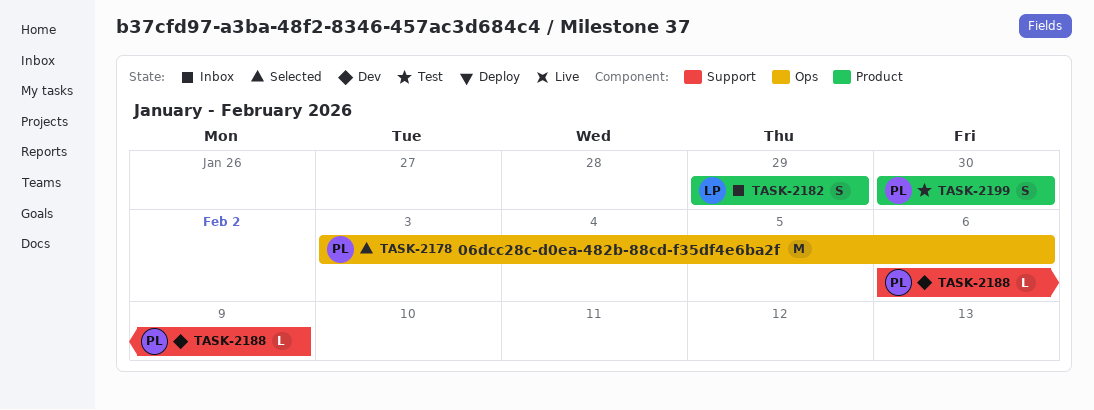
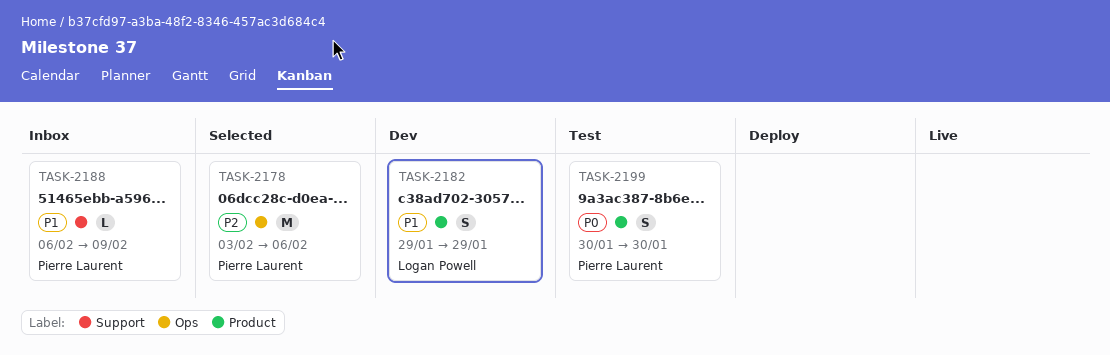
TASK-2182, status: Inbox -> Dev
TASK-2188, status: Dev -> Inbox

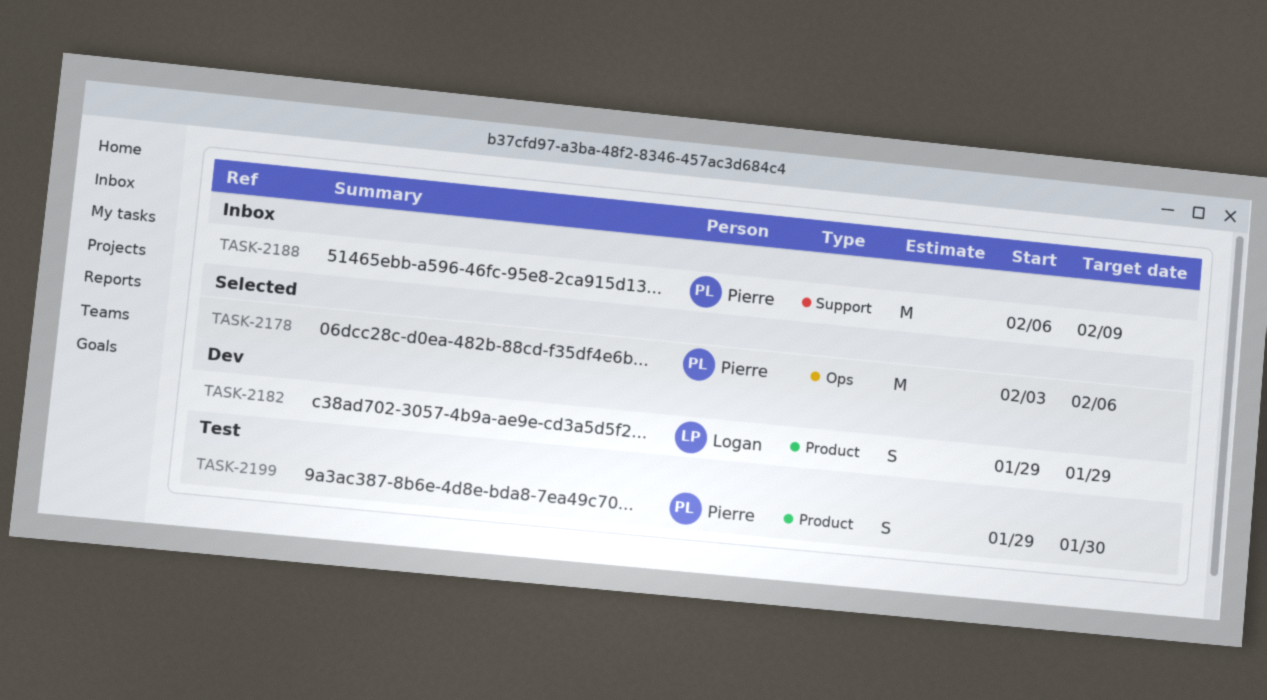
TASK-2188, estimate: L -> M
TASK-2199, start: Jan 30 -> Jan 29

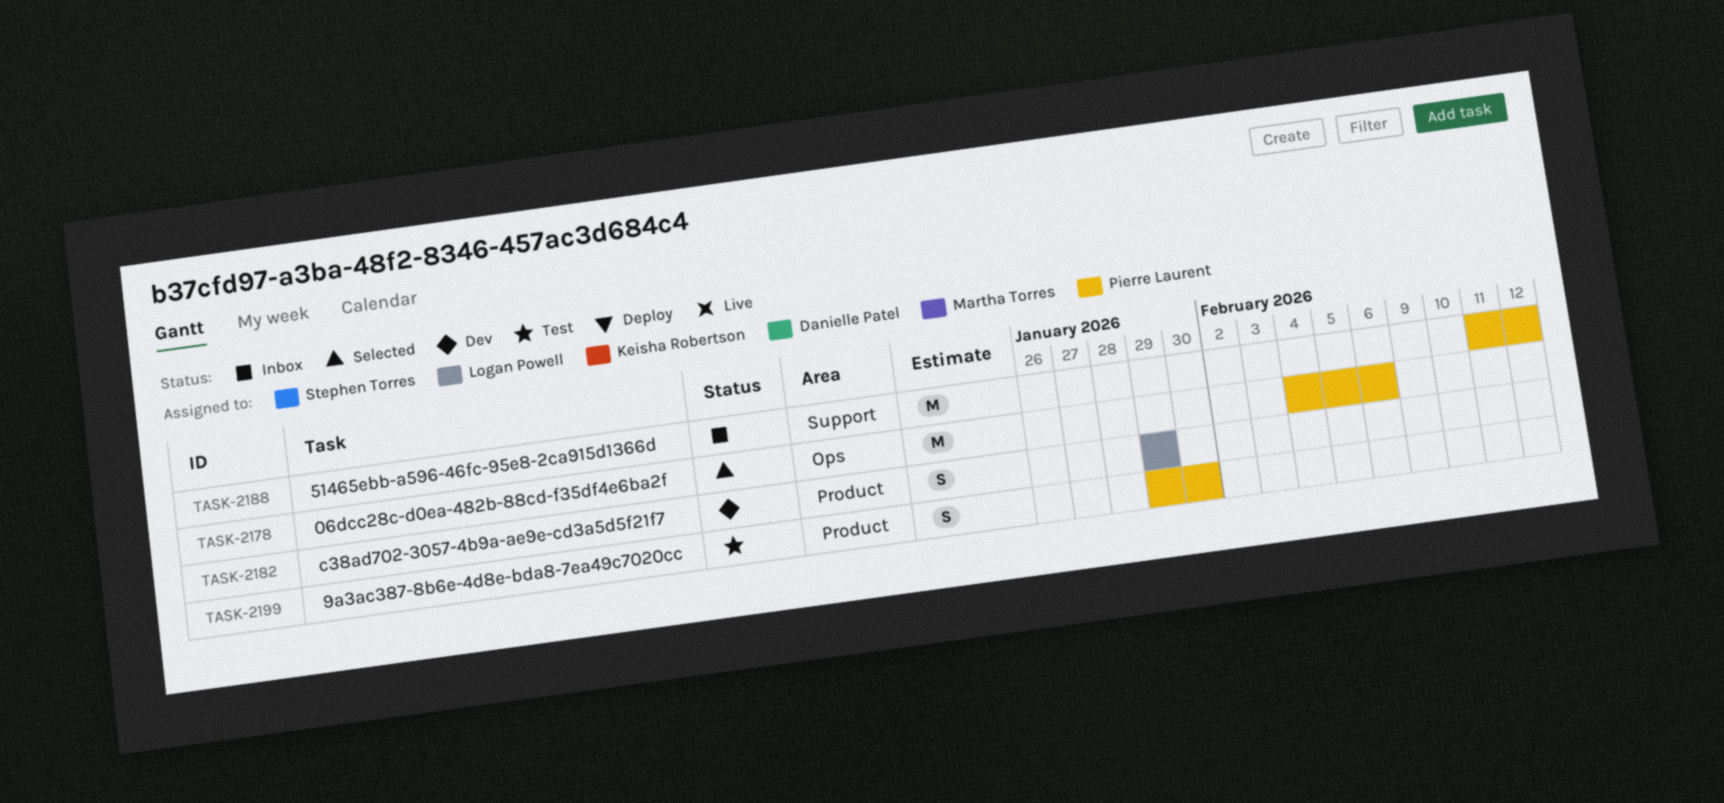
TASK-2178, start: Feb 3 -> Feb 4
TASK-2188, start: Feb 6 -> Feb 11
TASK-2188, due: Feb 9 -> Feb 12

